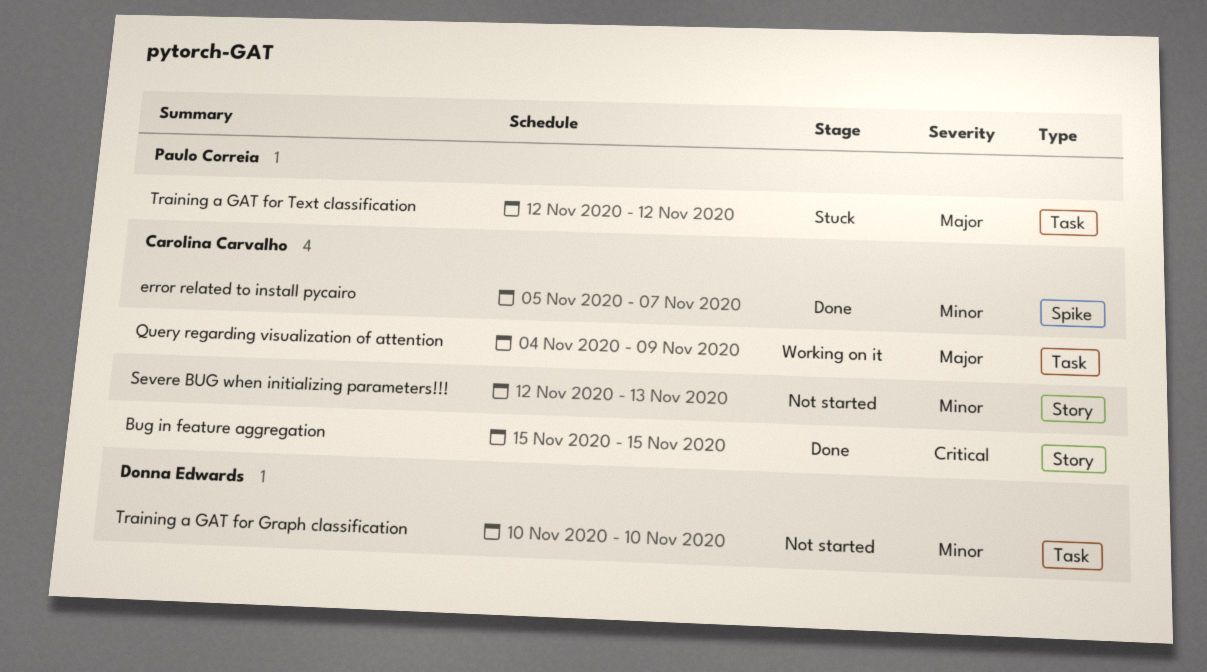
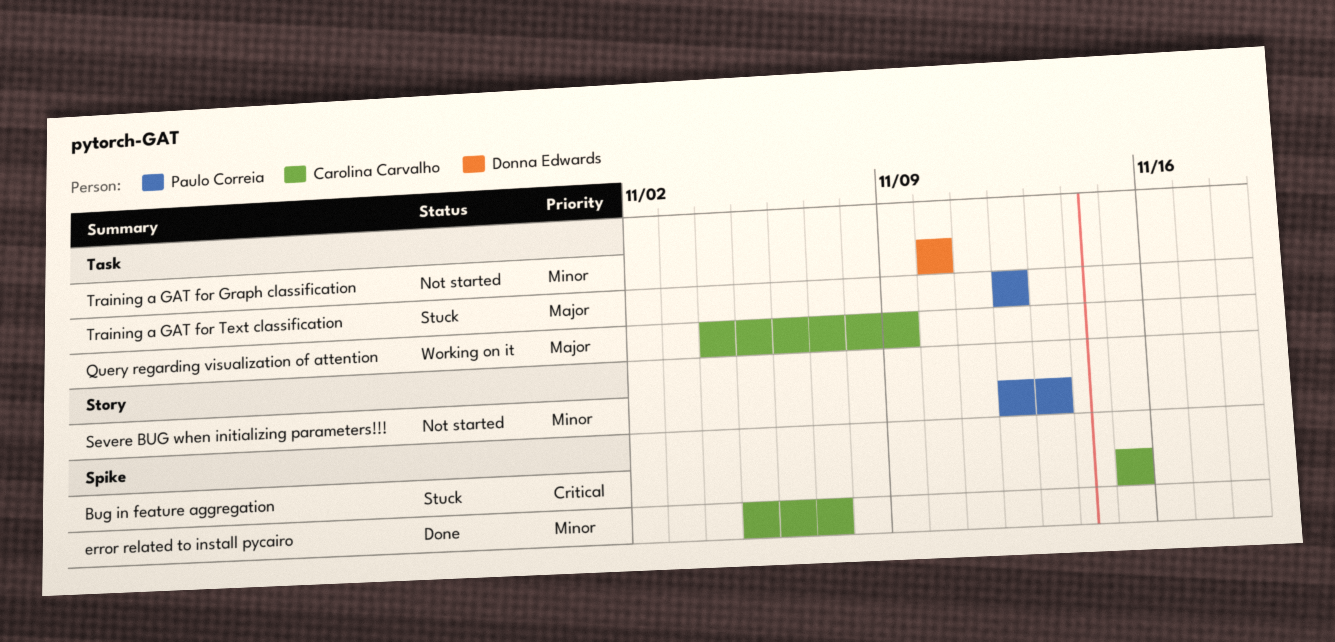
Bug in feature aggregation, status: Done -> Stuck
Bug in feature aggregation, label: Story -> Spike
Severe BUG when initializing parameters!!!, owner: Carolina Carvalho -> Paulo Correia

